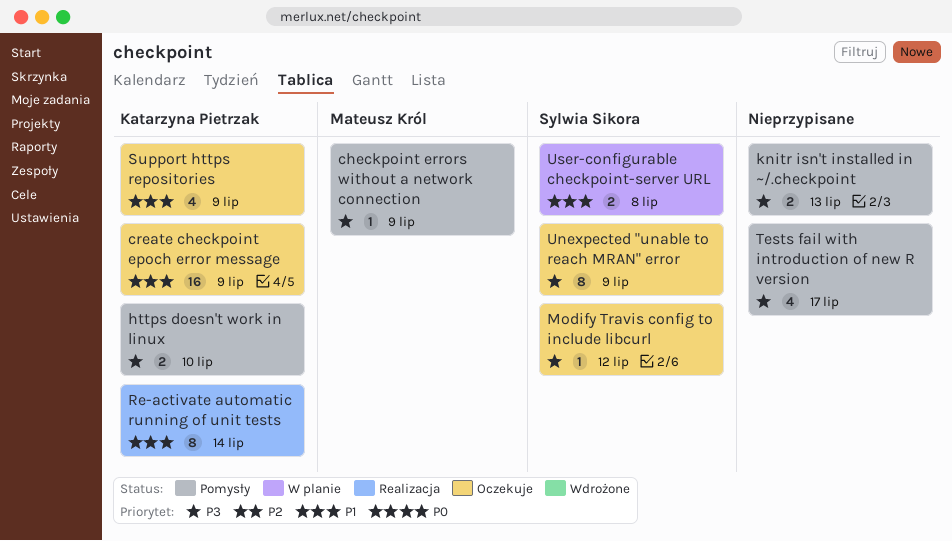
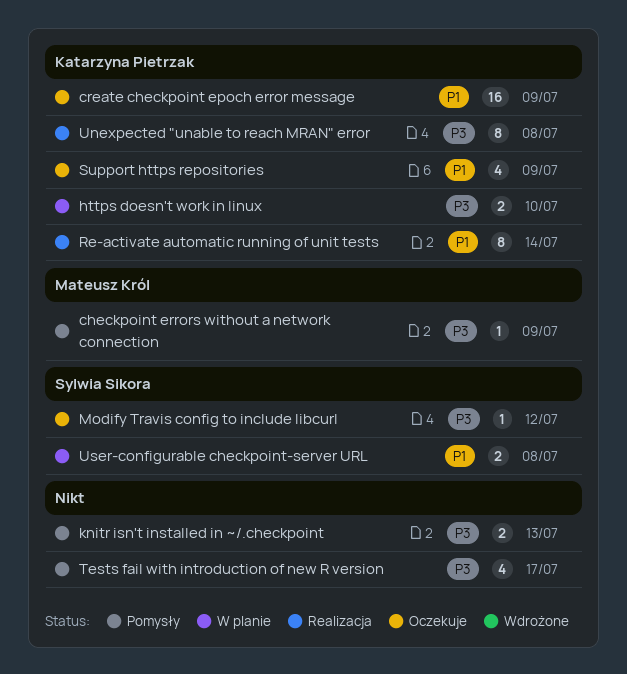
https doesn't work in linux, status: Pomysły -> W planie
Unexpected "unable to reach MRAN" error, status: Oczekuje -> Realizacja
Unexpected "unable to reach MRAN" error, owner: Sylwia Sikora -> Katarzyna Pietrzak
Unexpected "unable to reach MRAN" error, due: Jul 9 -> Jul 8

